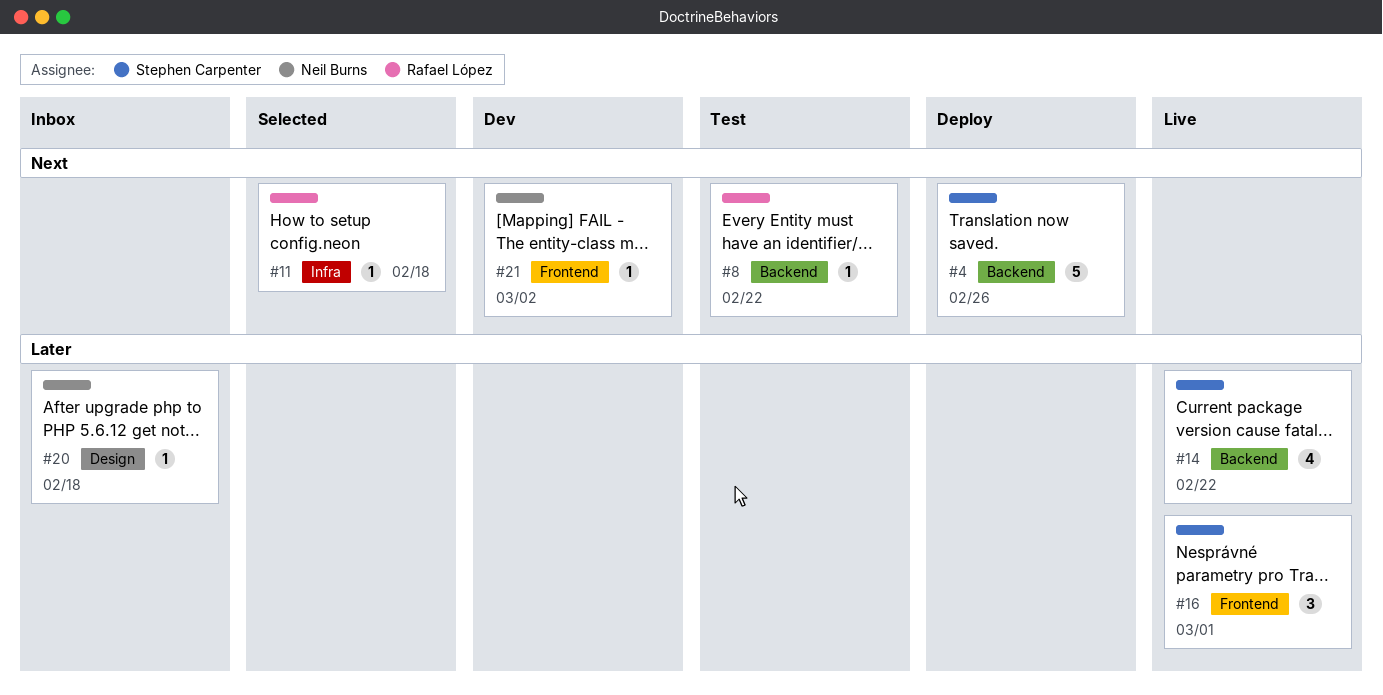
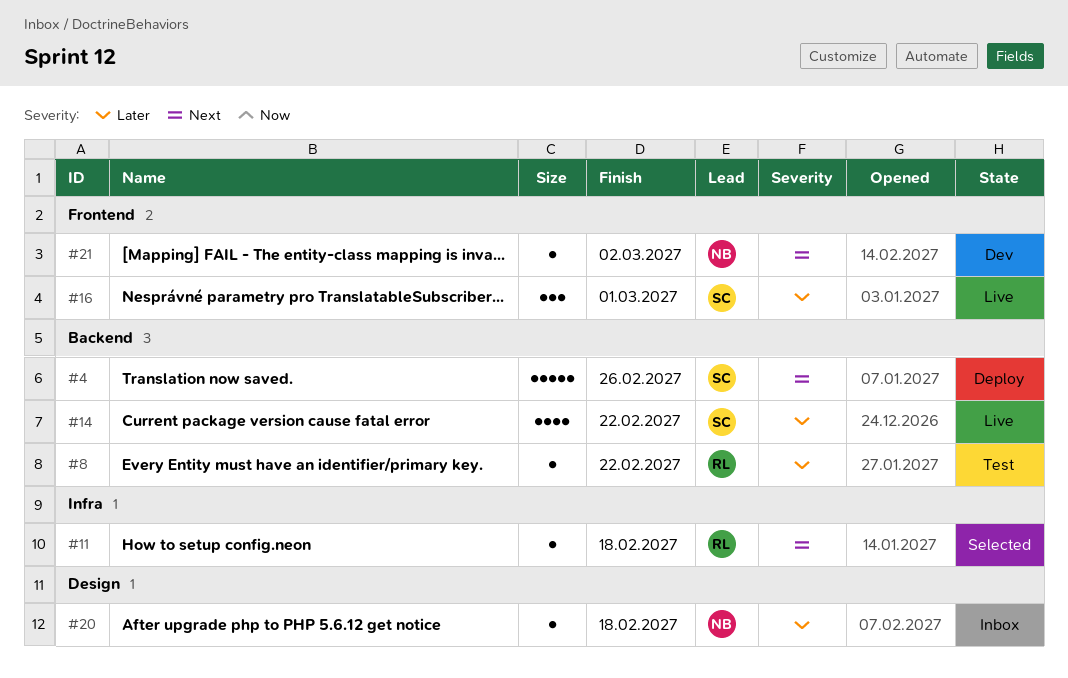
#8, priority: Next -> Later

